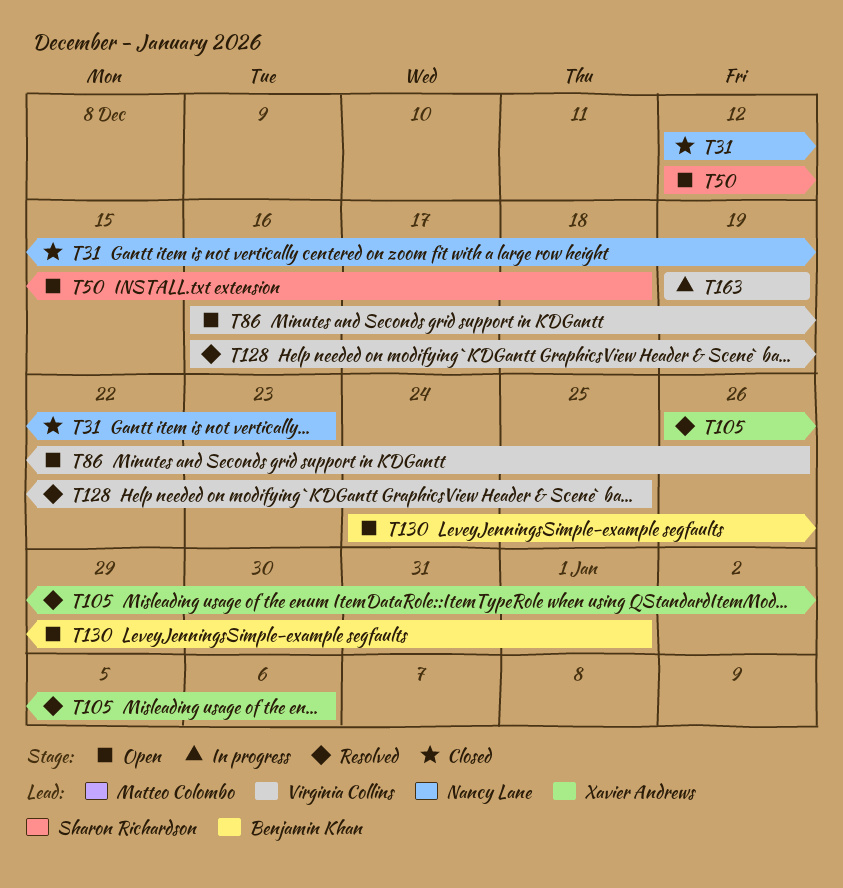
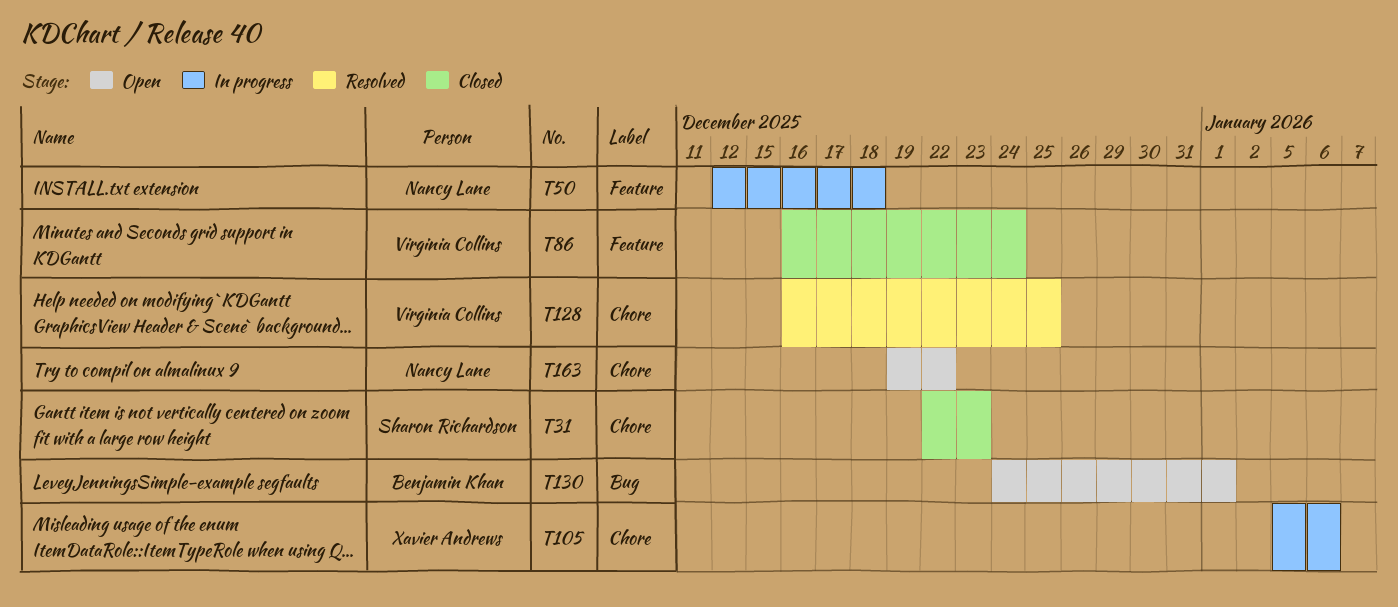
T31, owner: Nancy Lane -> Sharon Richardson
T31, start: Dec 12 -> Dec 22
T50, status: Open -> In progress
T50, owner: Sharon Richardson -> Nancy Lane
T86, status: Open -> Closed
T86, due: Dec 26 -> Dec 24
T105, status: Resolved -> In progress
T105, start: Dec 26 -> Jan 5
T163, status: In progress -> Open
T163, owner: Virginia Collins -> Nancy Lane
T163, due: Dec 19 -> Dec 22

